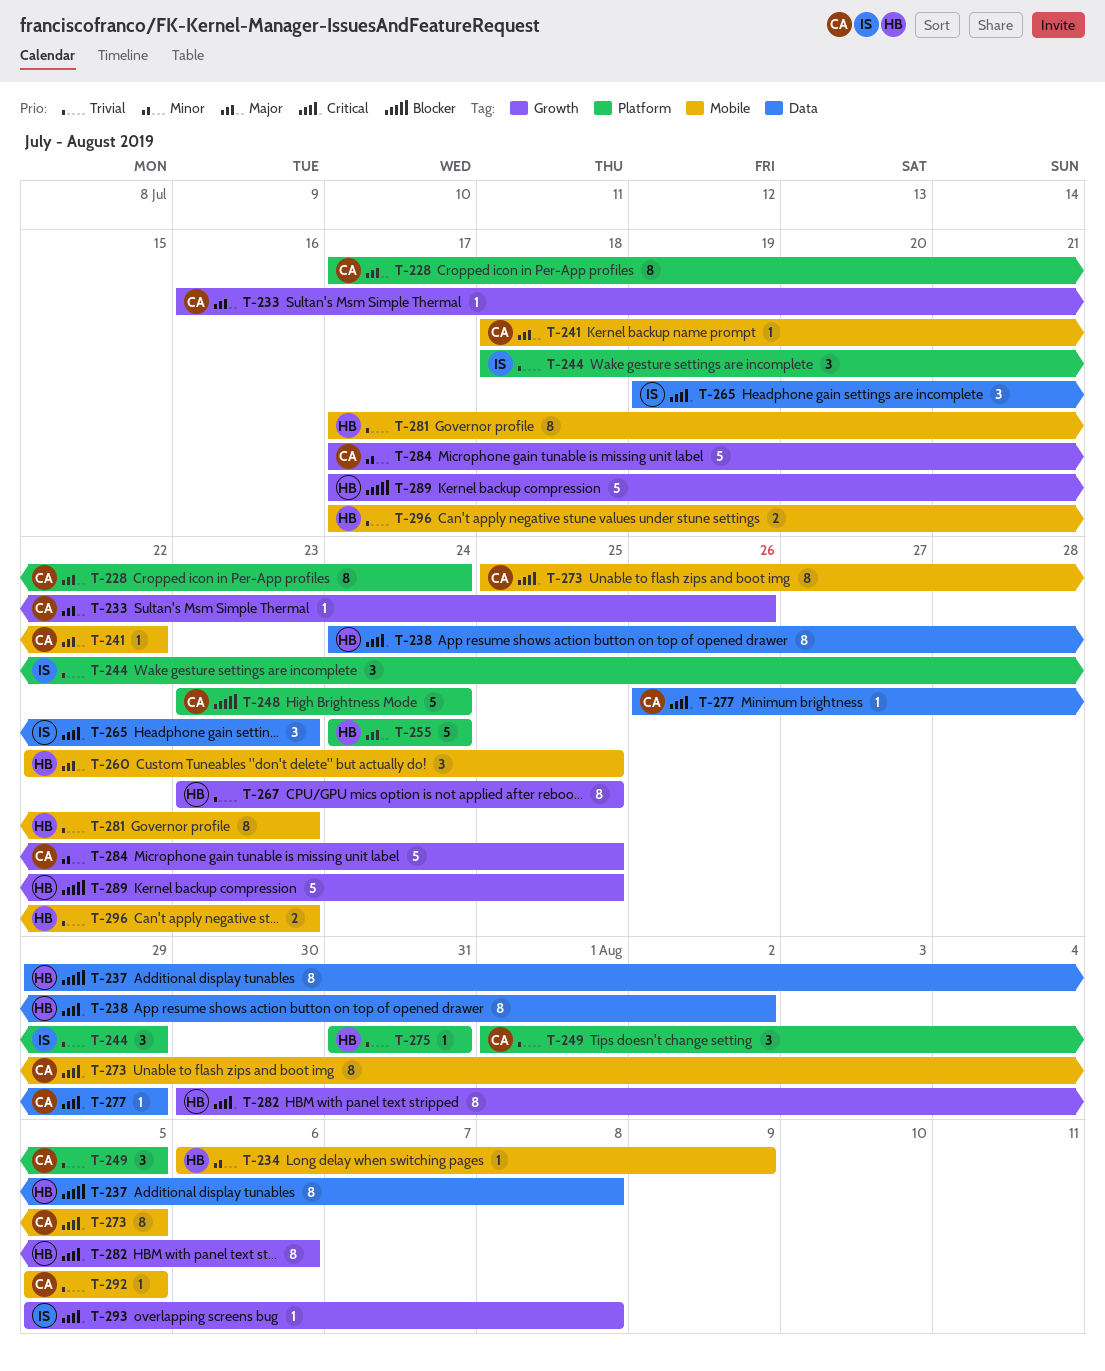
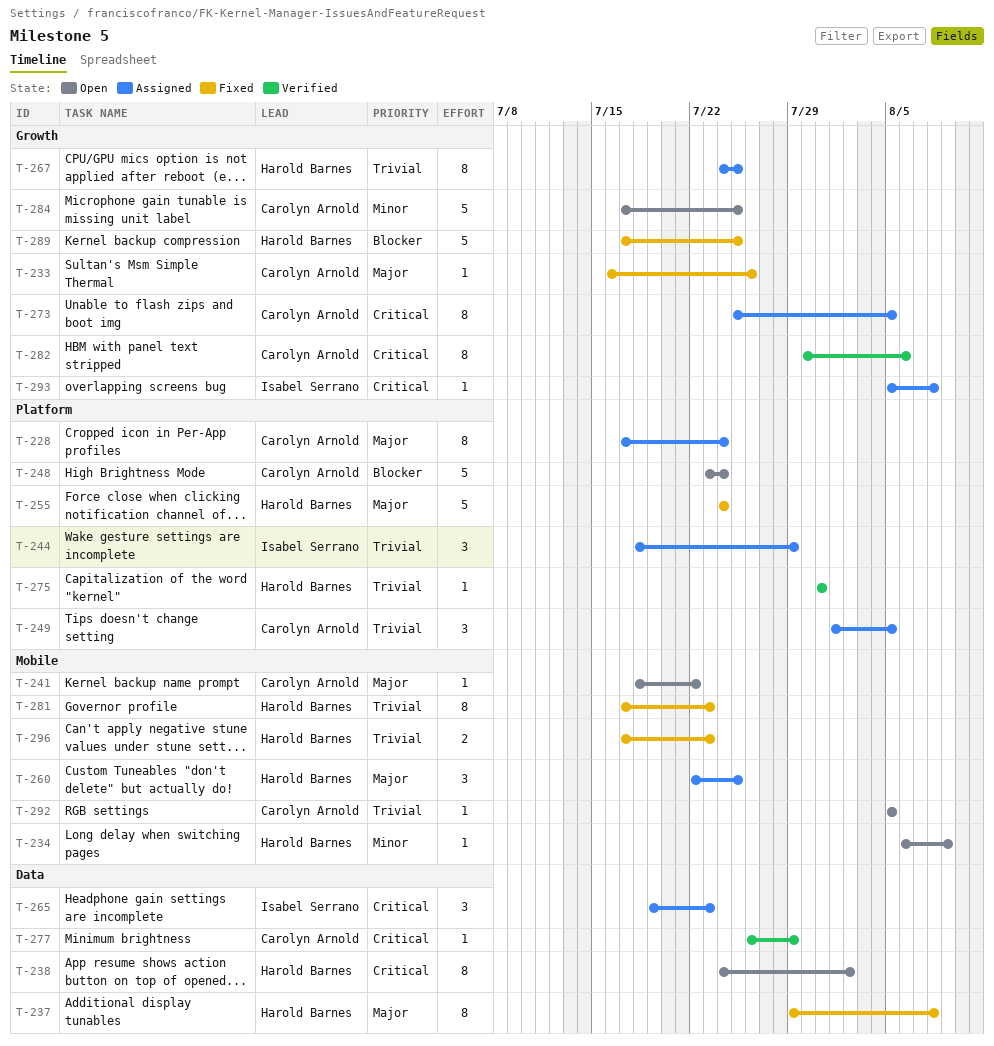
T-237, priority: Blocker -> Major
T-267, start: Jul 23 -> Jul 24
T-273, label: Mobile -> Growth
T-282, owner: Harold Barnes -> Carolyn Arnold

